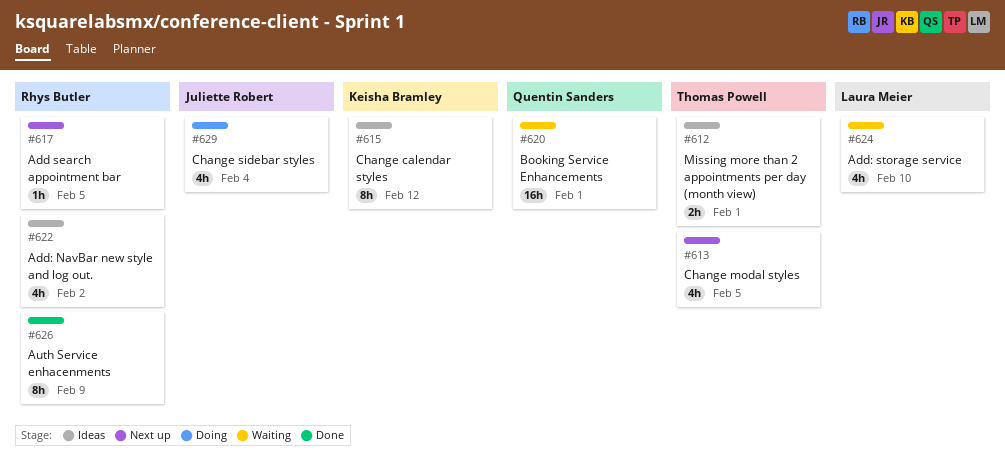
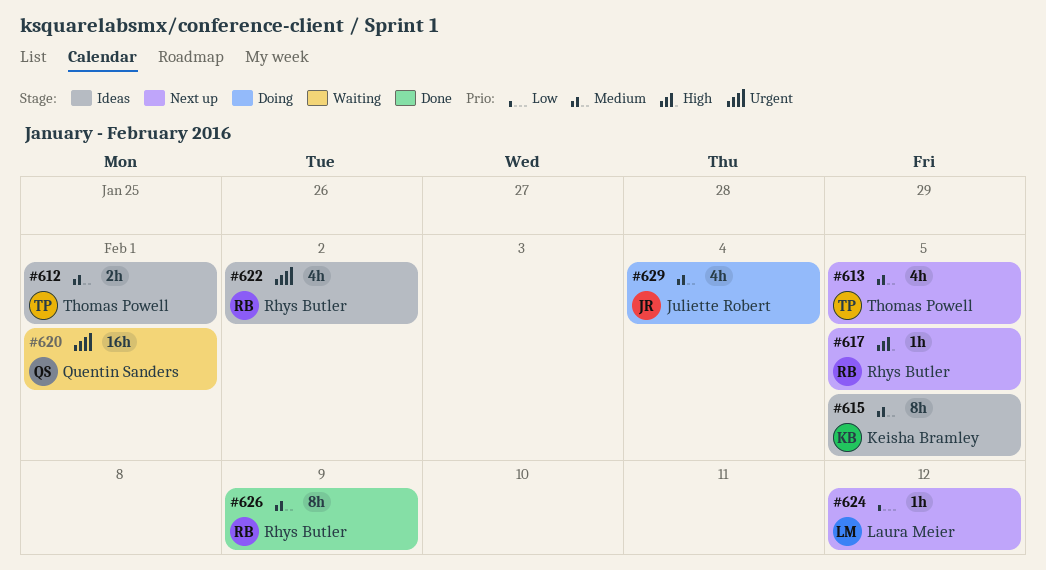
#615, due: Feb 12 -> Feb 5
#624, status: Waiting -> Next up
#624, estimate: 4h -> 1h
#624, due: Feb 10 -> Feb 12

